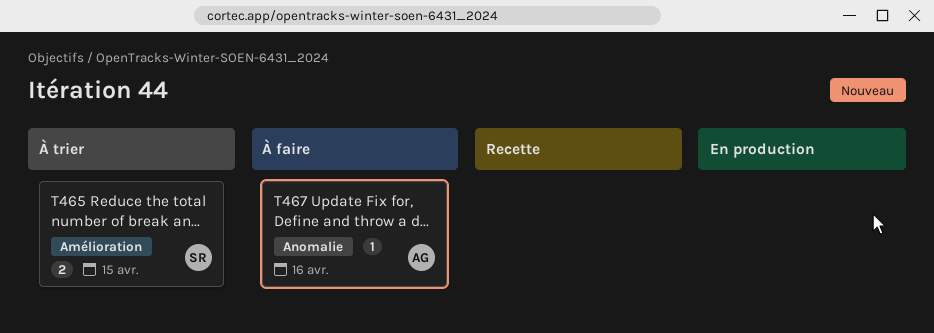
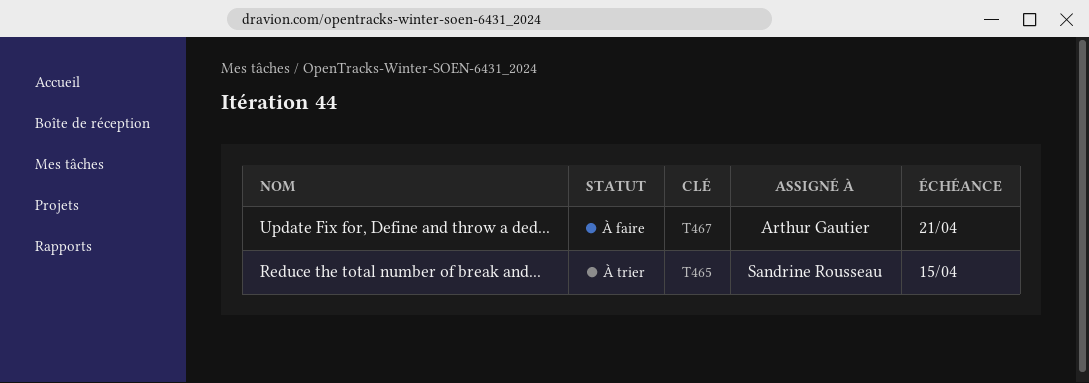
T467, due: Apr 16 -> Apr 21

